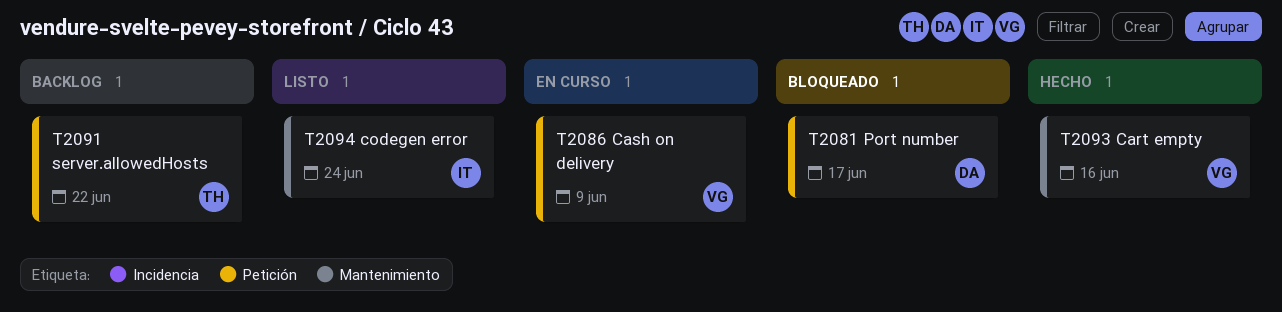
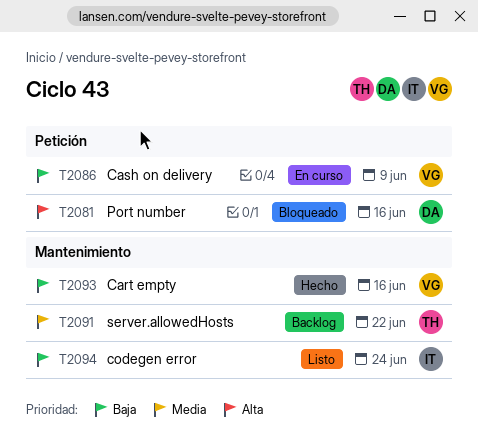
T2081, due: Jun 17 -> Jun 16
T2091, label: Petición -> Mantenimiento

